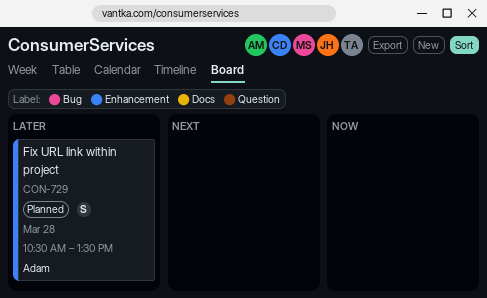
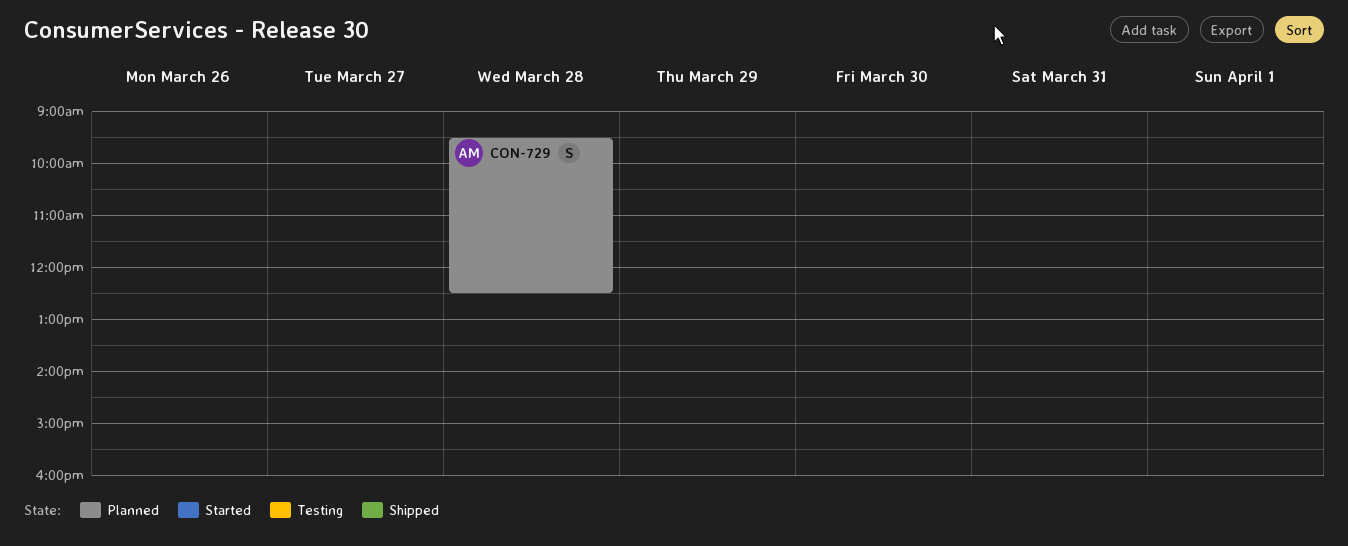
CON-729, begins: 10:30 -> 09:30
CON-729, ends: 13:30 -> 12:30

